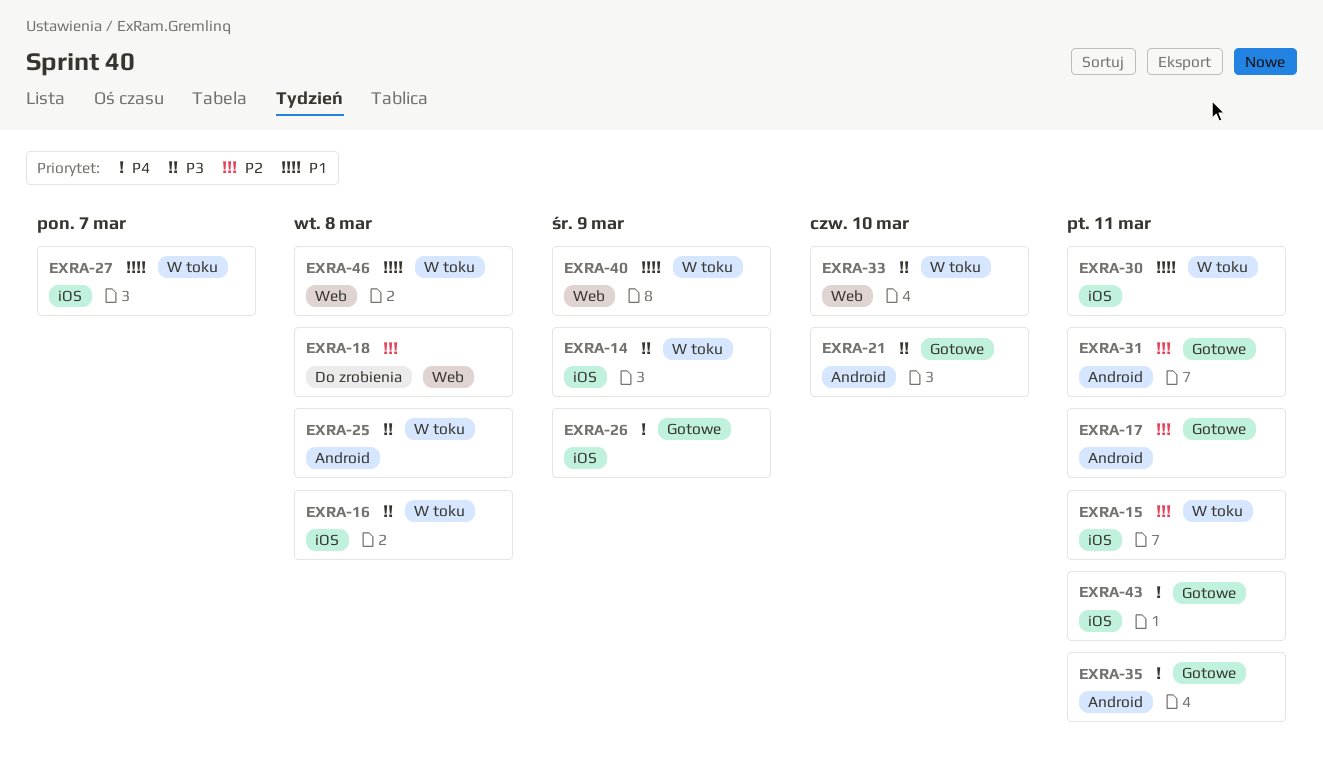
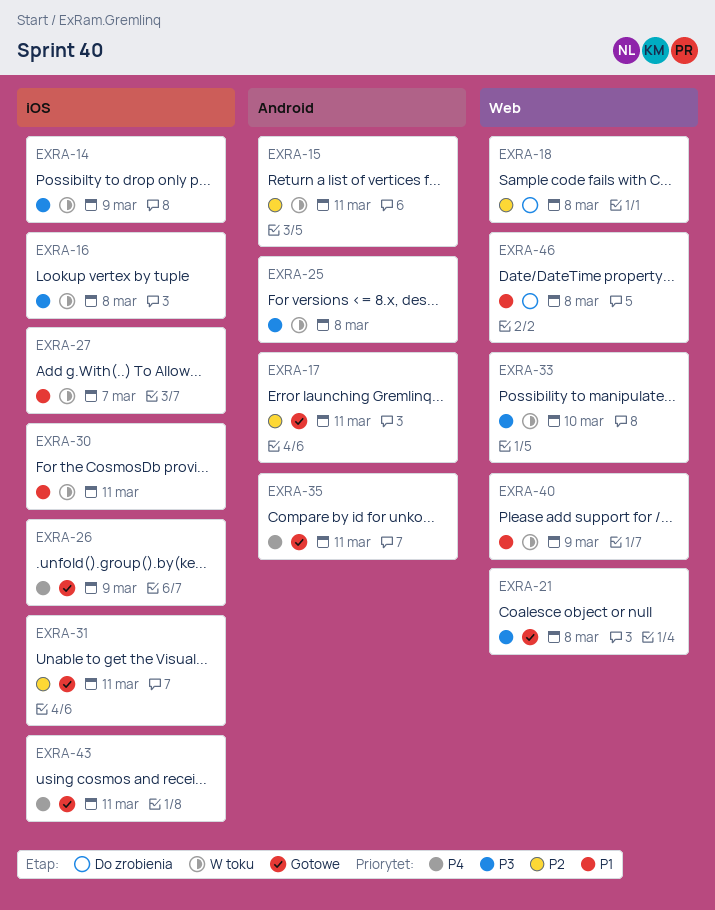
EXRA-15, label: iOS -> Android
EXRA-21, label: Android -> Web
EXRA-21, due: Mar 10 -> Mar 8
EXRA-31, label: Android -> iOS
EXRA-46, status: W toku -> Do zrobienia

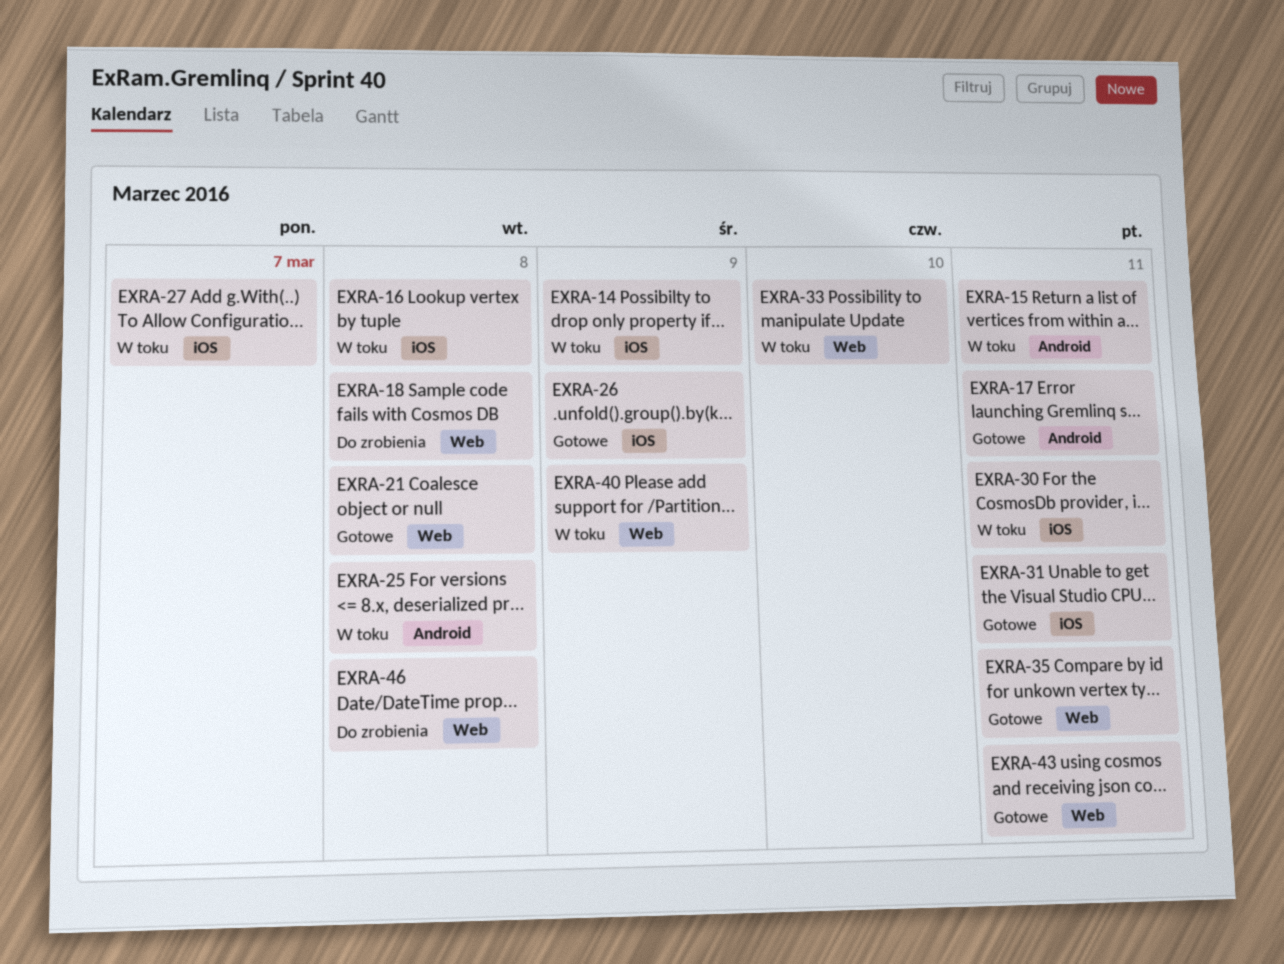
EXRA-35, label: Android -> Web
EXRA-43, label: iOS -> Web

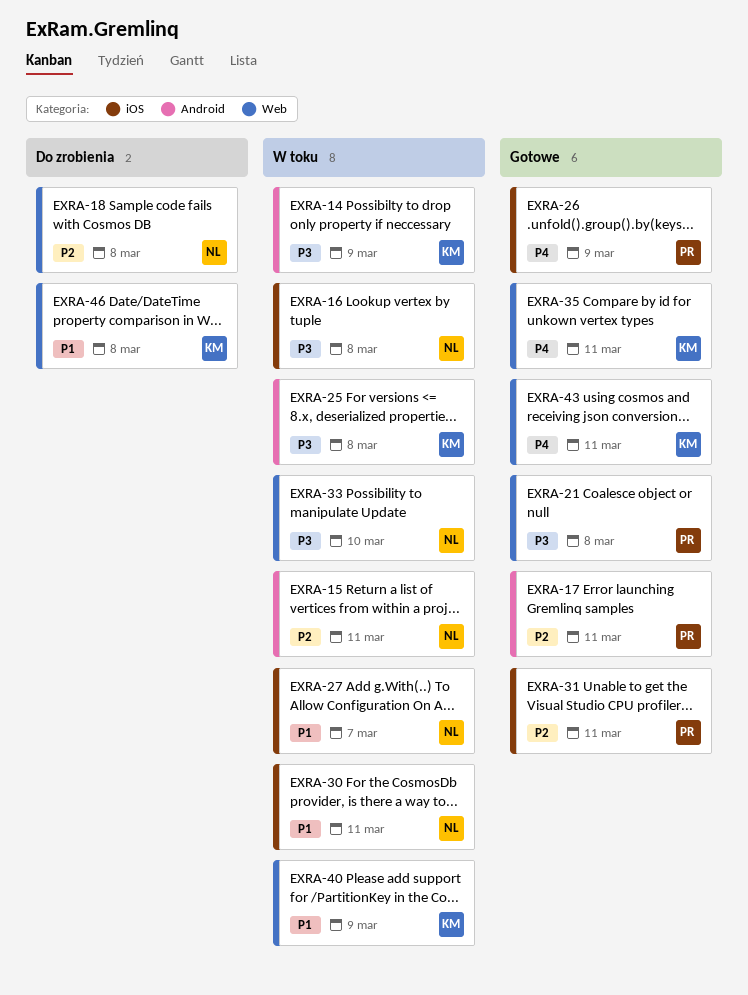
EXRA-14, label: iOS -> Android

